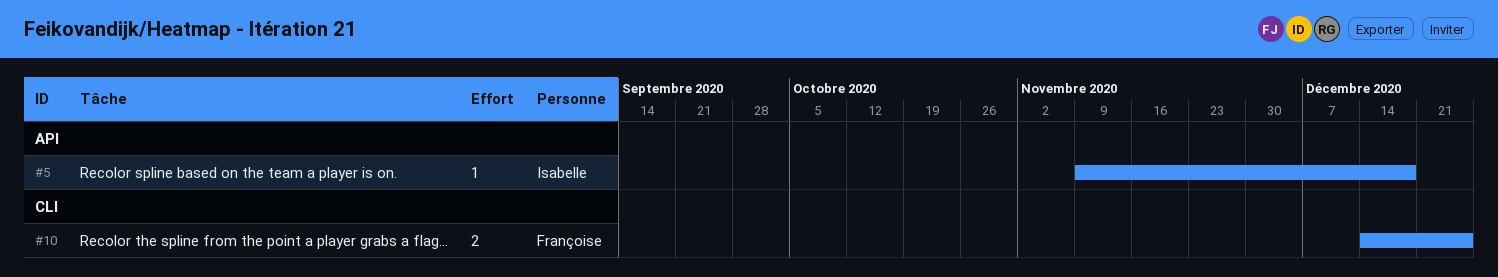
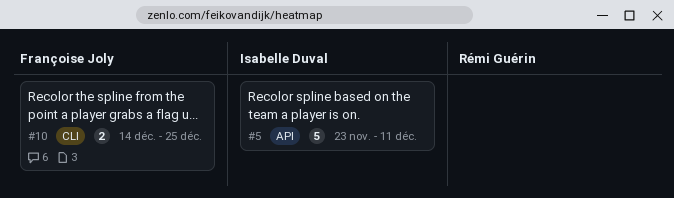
#5, estimate: 1 -> 5
#5, start: Nov 9 -> Nov 23
#5, due: Dec 18 -> Dec 11

